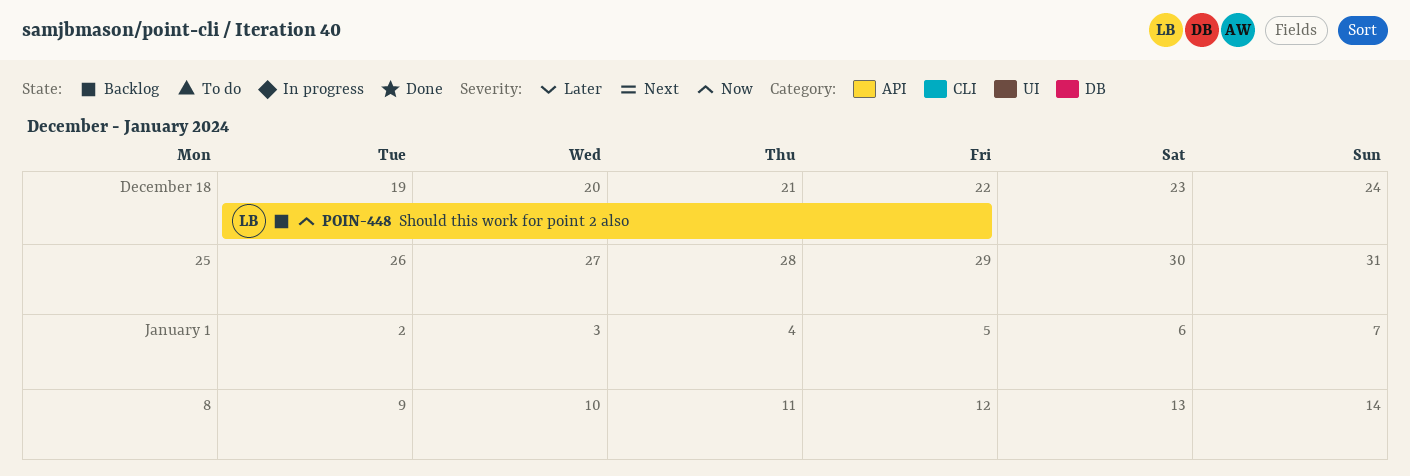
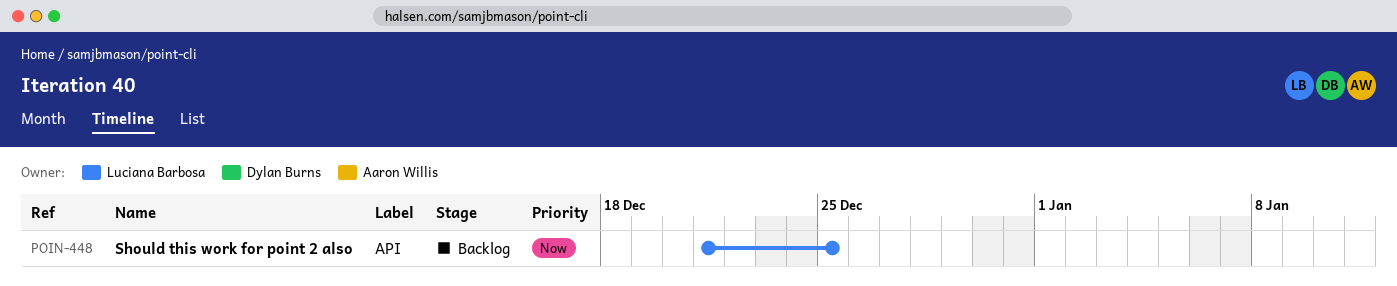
POIN-448, start: Dec 19 -> Dec 21
POIN-448, due: Dec 22 -> Dec 25

